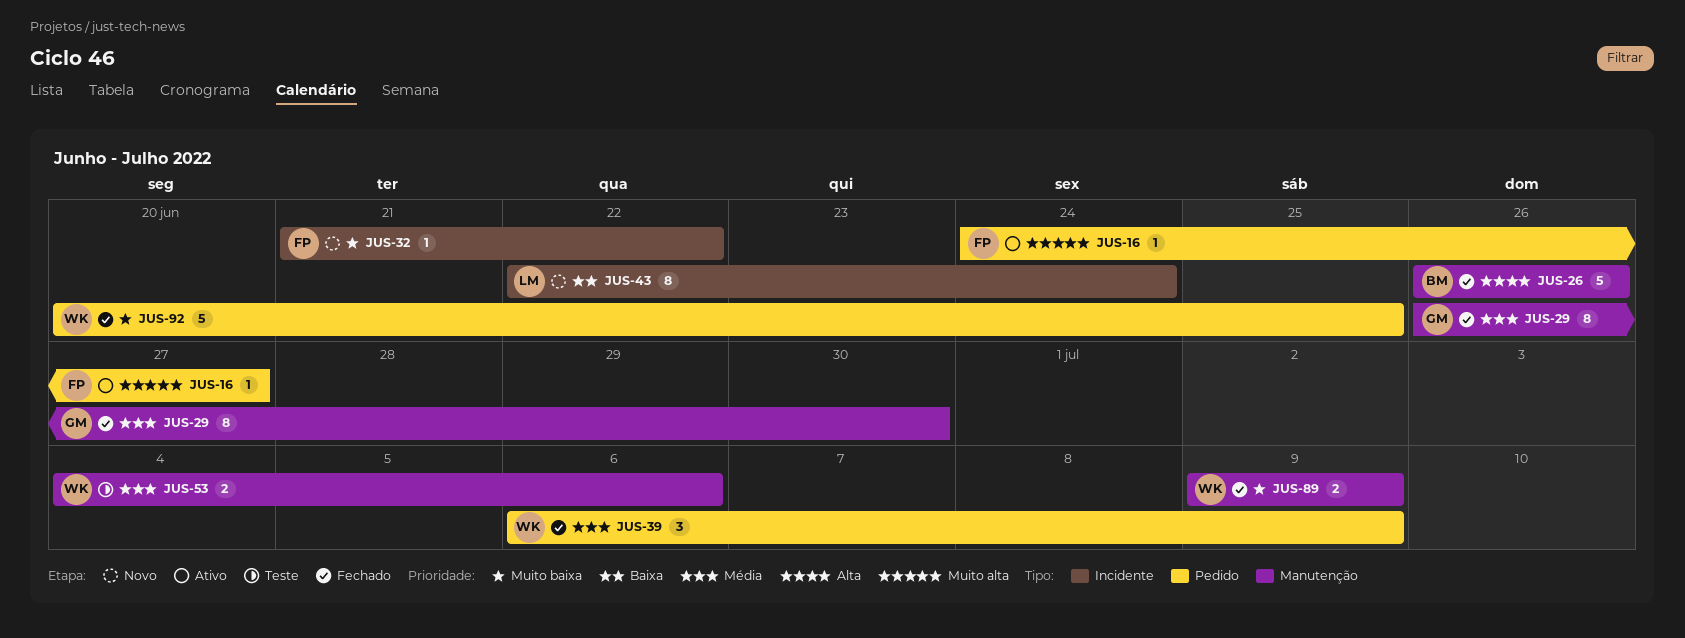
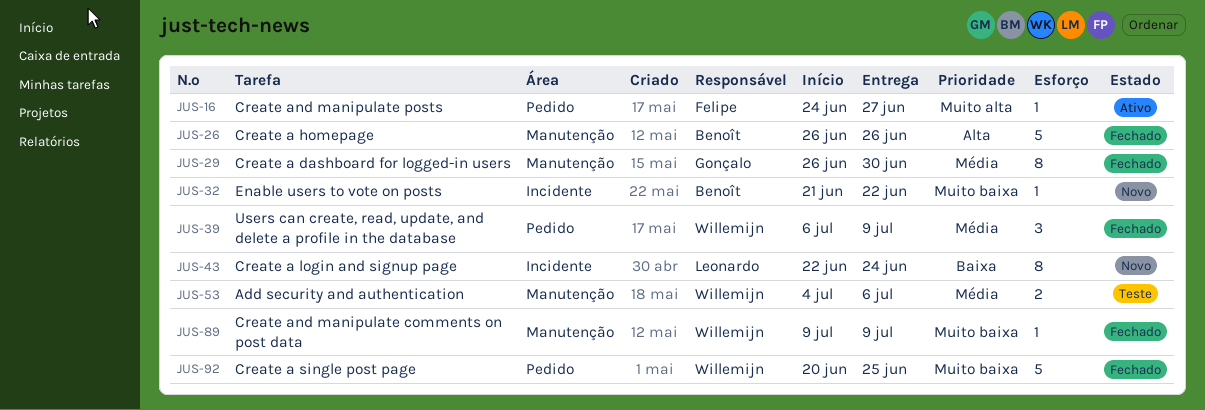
JUS-32, owner: Felipe -> Benoît
JUS-89, estimate: 2 -> 1

